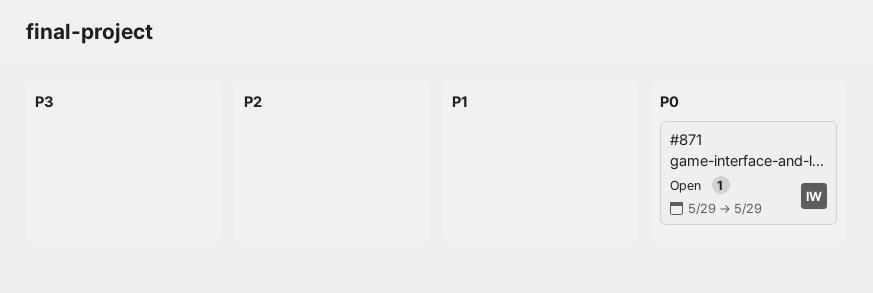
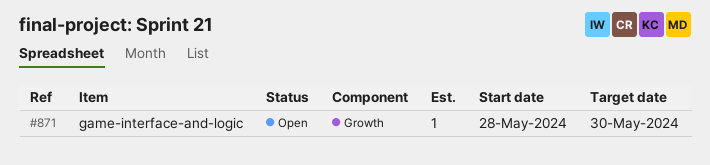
#871, start: May 29 -> May 28
#871, due: May 29 -> May 30

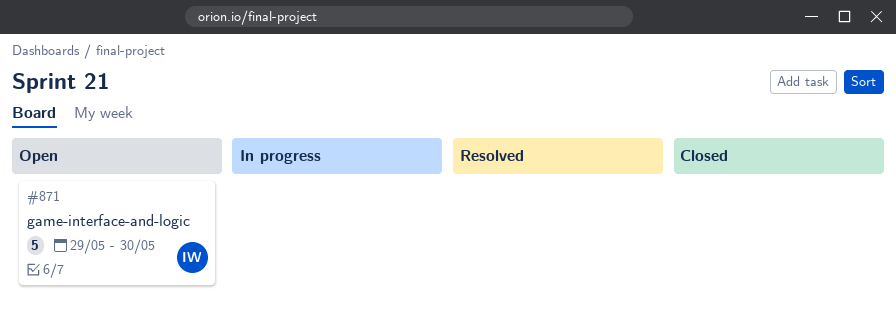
#871, estimate: 1 -> 5
#871, start: May 28 -> May 29

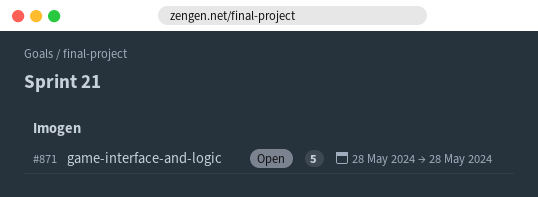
#871, start: May 29 -> May 28
#871, due: May 30 -> May 28

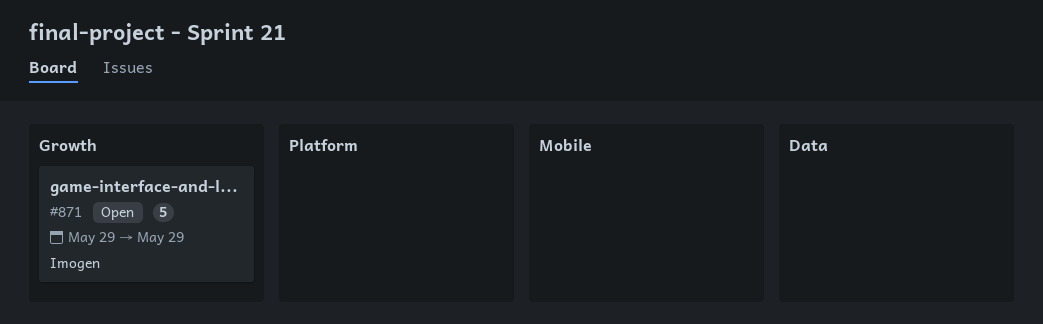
#871, start: May 28 -> May 29
#871, due: May 28 -> May 29

